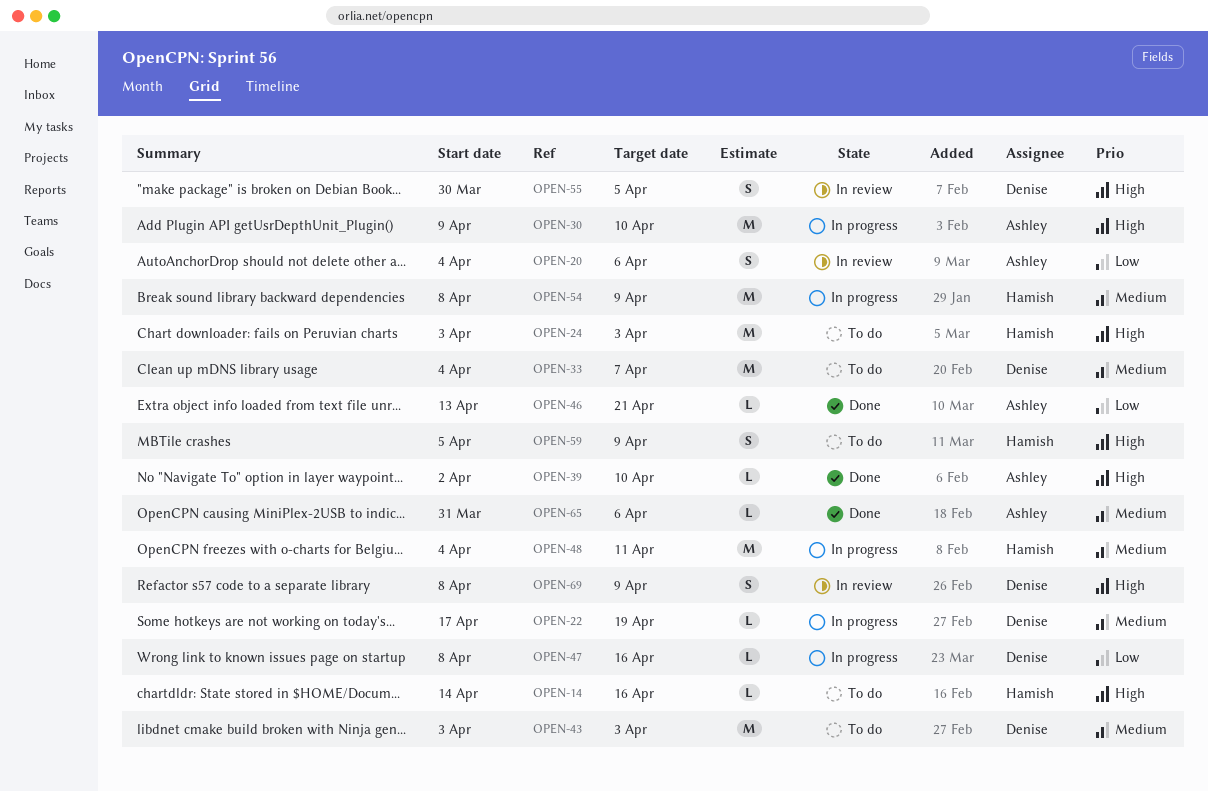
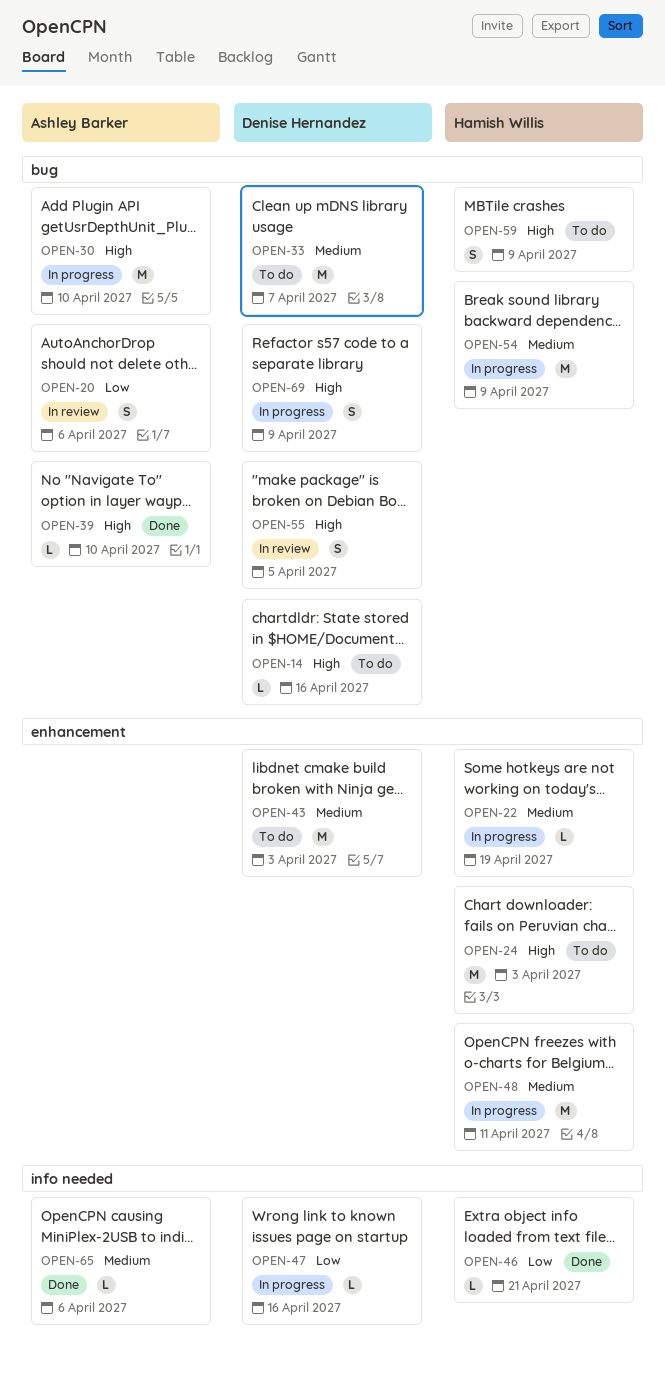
OPEN-14, owner: Hamish Willis -> Denise Hernandez
OPEN-22, owner: Denise Hernandez -> Hamish Willis
OPEN-46, owner: Ashley Barker -> Hamish Willis
OPEN-69, status: In review -> In progress

